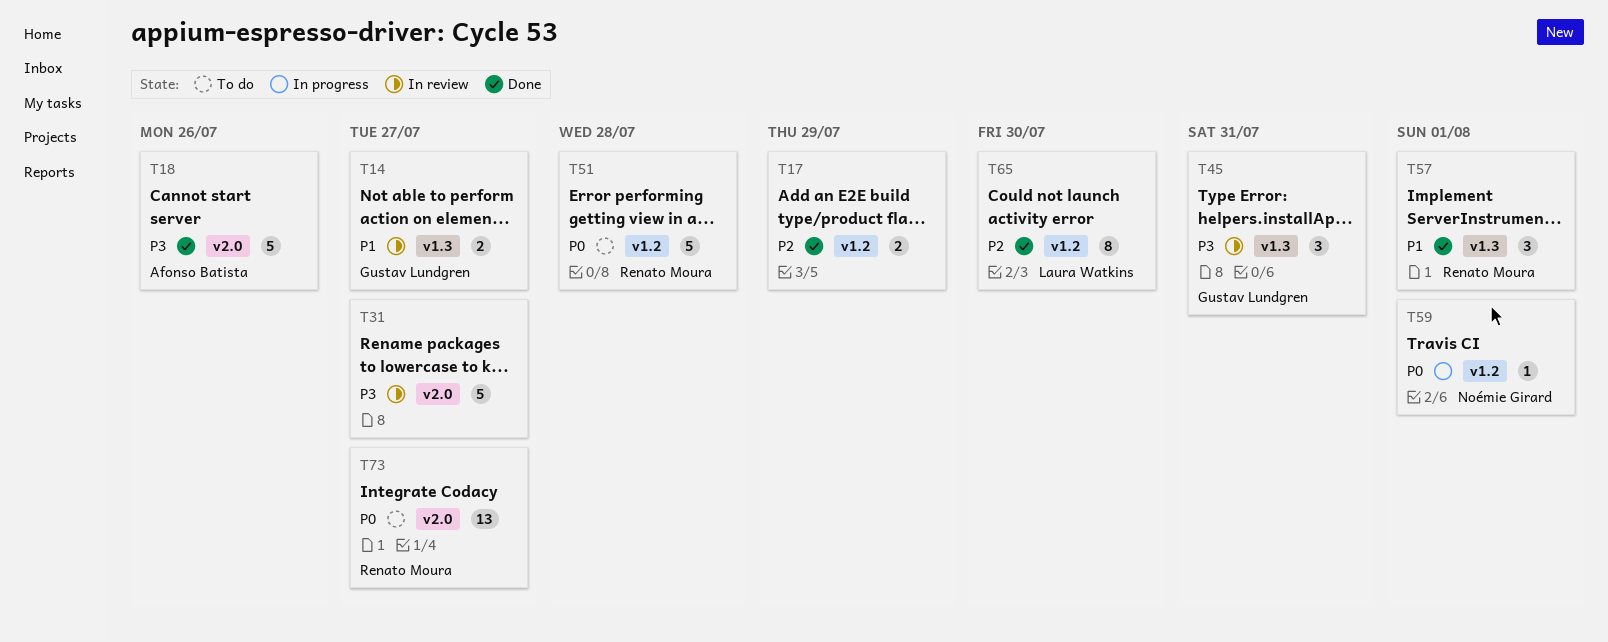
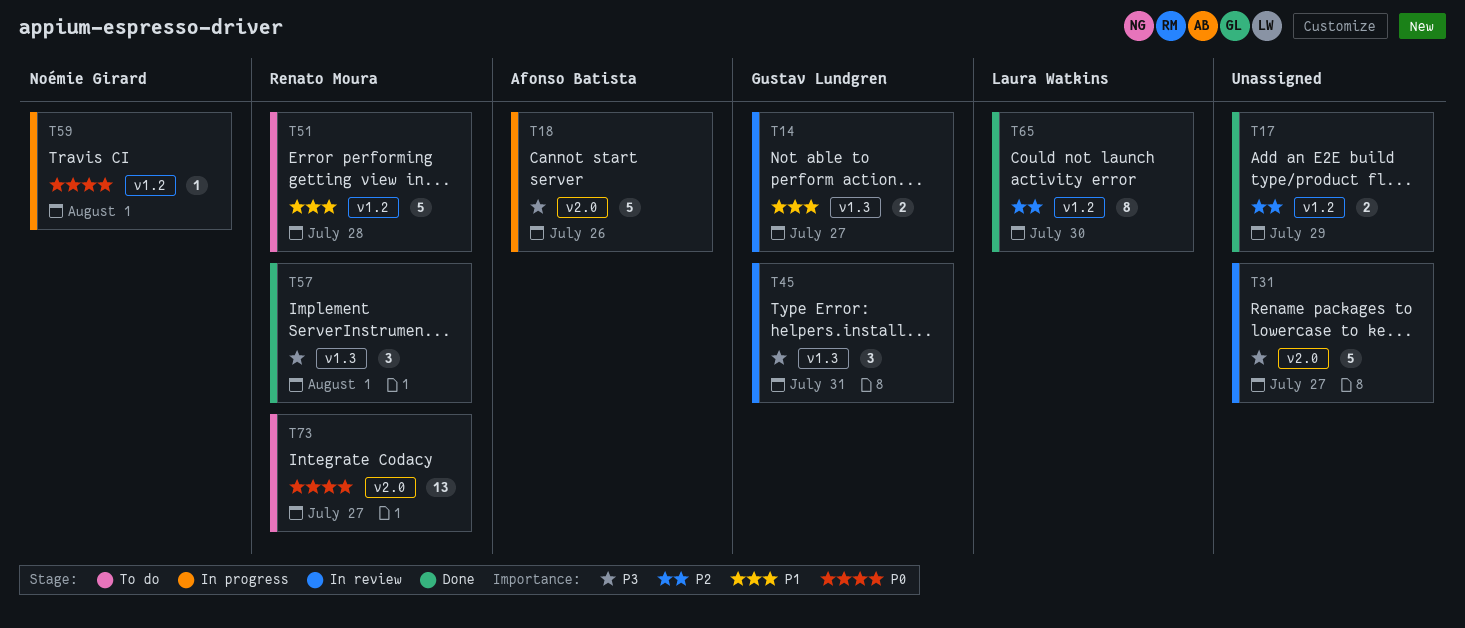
T18, status: Done -> In progress
T51, priority: P0 -> P1
T57, priority: P1 -> P3

